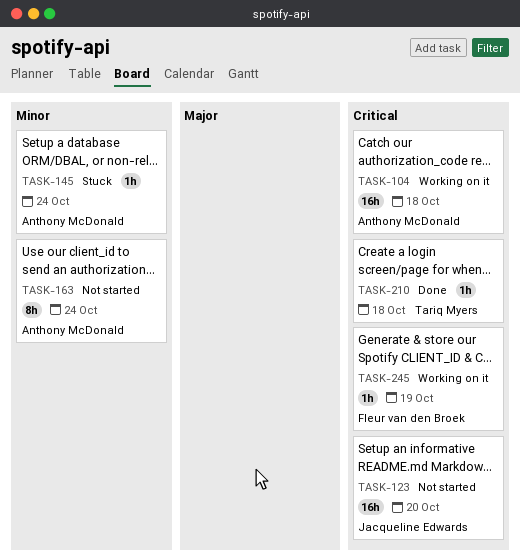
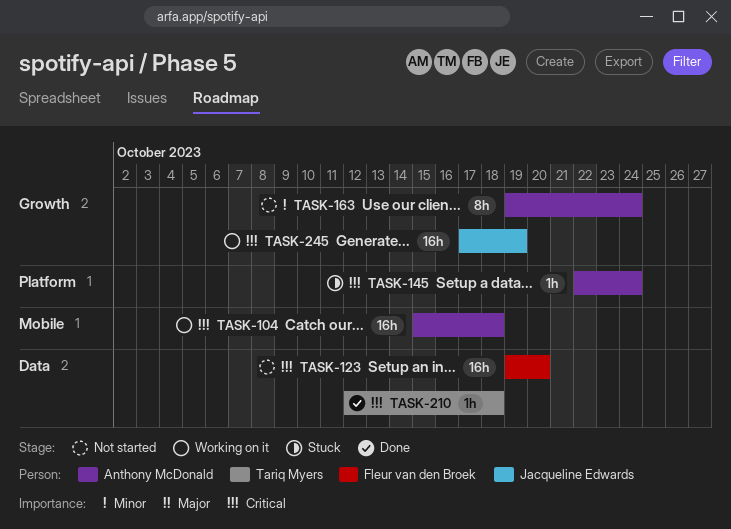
TASK-123, owner: Jacqueline Edwards -> Fleur van den Broek
TASK-145, priority: Minor -> Critical
TASK-245, owner: Fleur van den Broek -> Jacqueline Edwards
TASK-245, estimate: 1h -> 16h

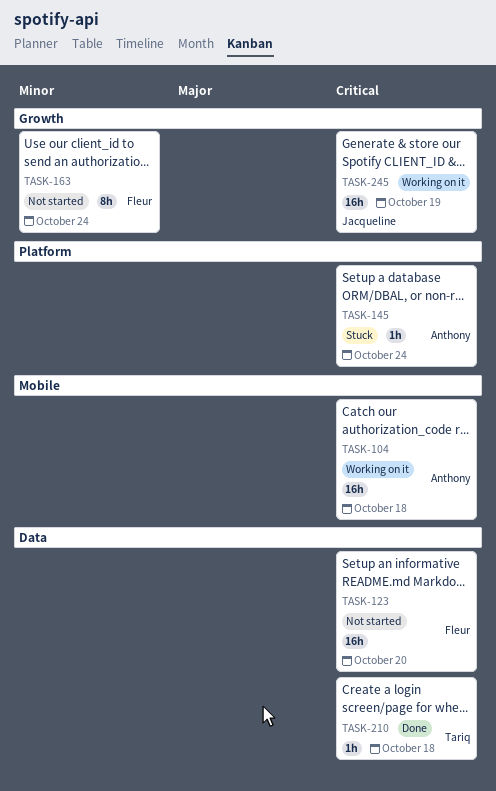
TASK-163, owner: Anthony McDonald -> Fleur van den Broek

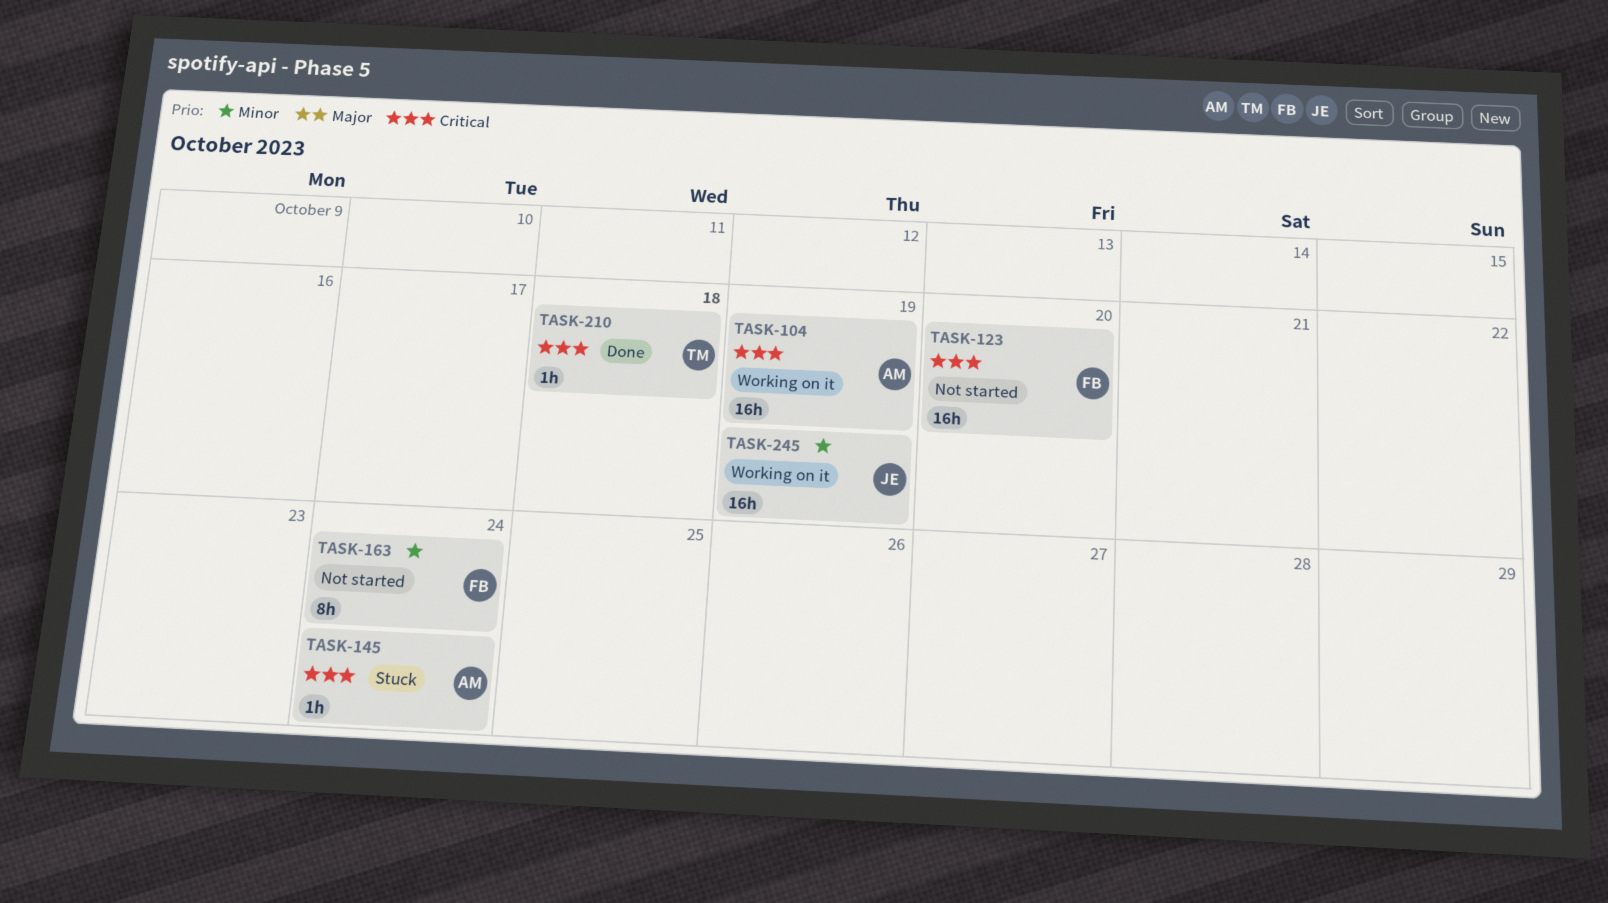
TASK-104, due: Oct 18 -> Oct 19
TASK-245, priority: Critical -> Minor

